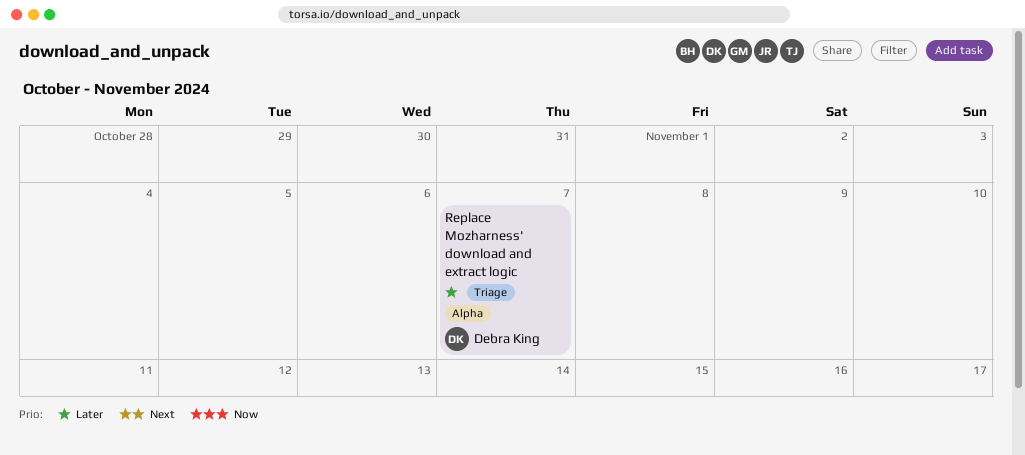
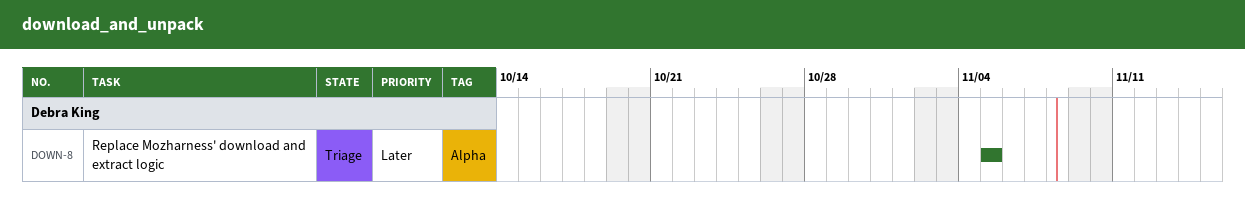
Replace Mozharness' download and extract logic, due: Nov 7 -> Nov 5

